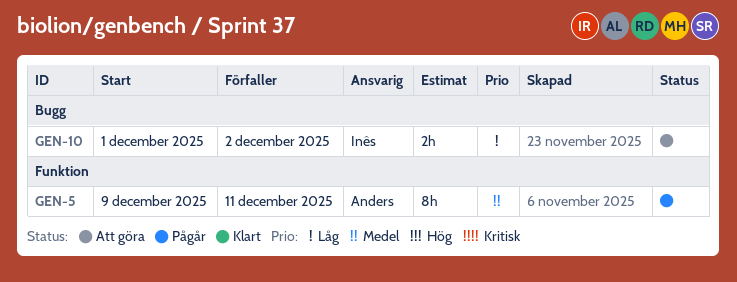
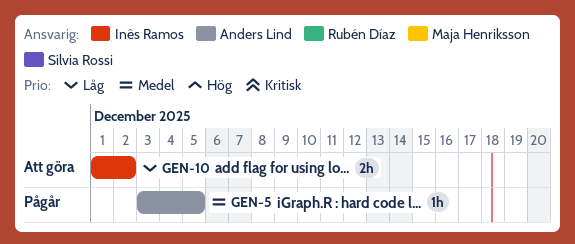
GEN-5, estimate: 8h -> 1h
GEN-5, start: Dec 9 -> Dec 3
GEN-5, due: Dec 11 -> Dec 5

